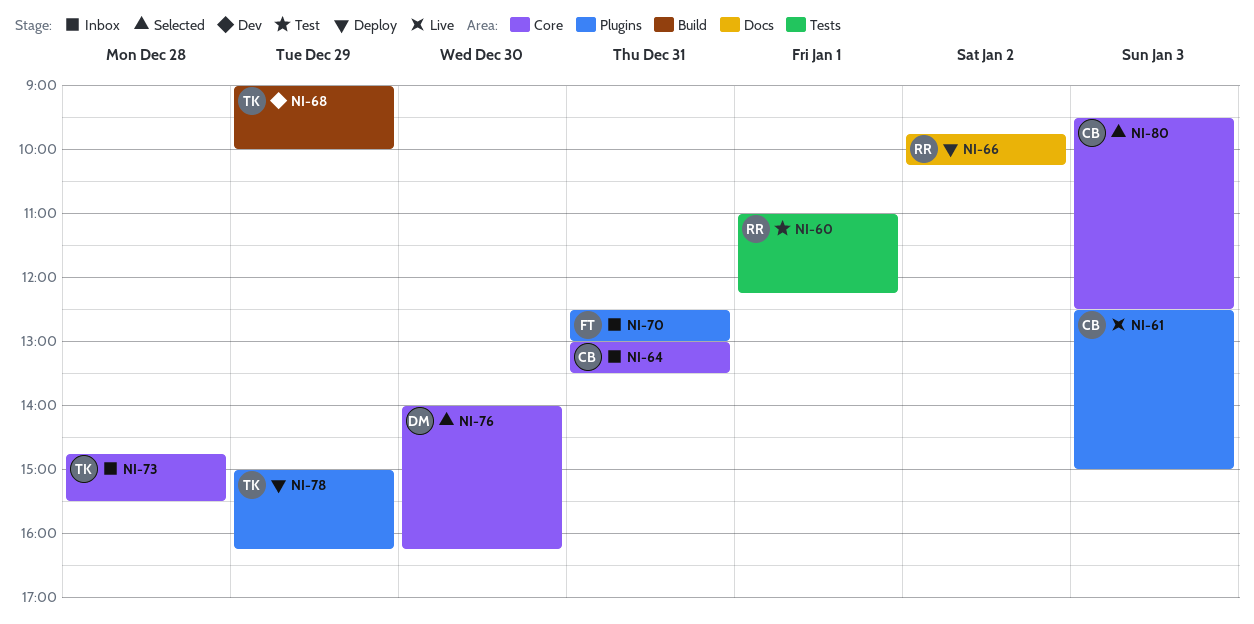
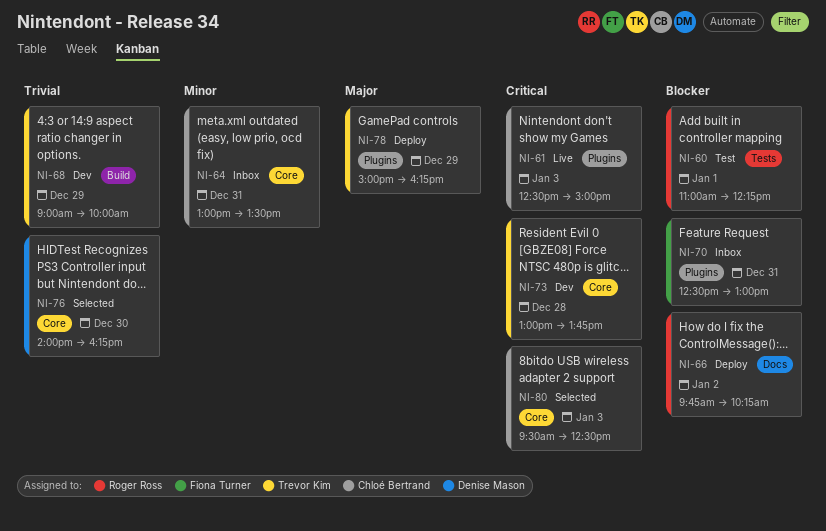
NI-73, status: Inbox -> Dev
NI-73, begins: 14:45 -> 13:00
NI-73, ends: 15:30 -> 13:45

